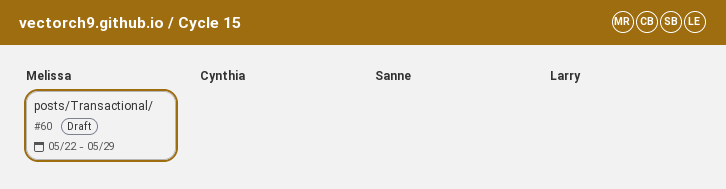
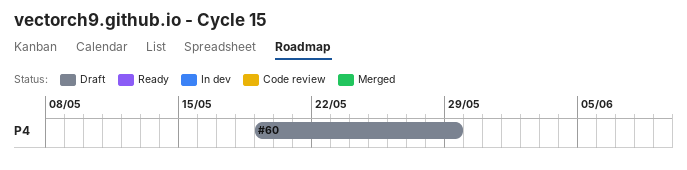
#60, start: May 22 -> May 19

